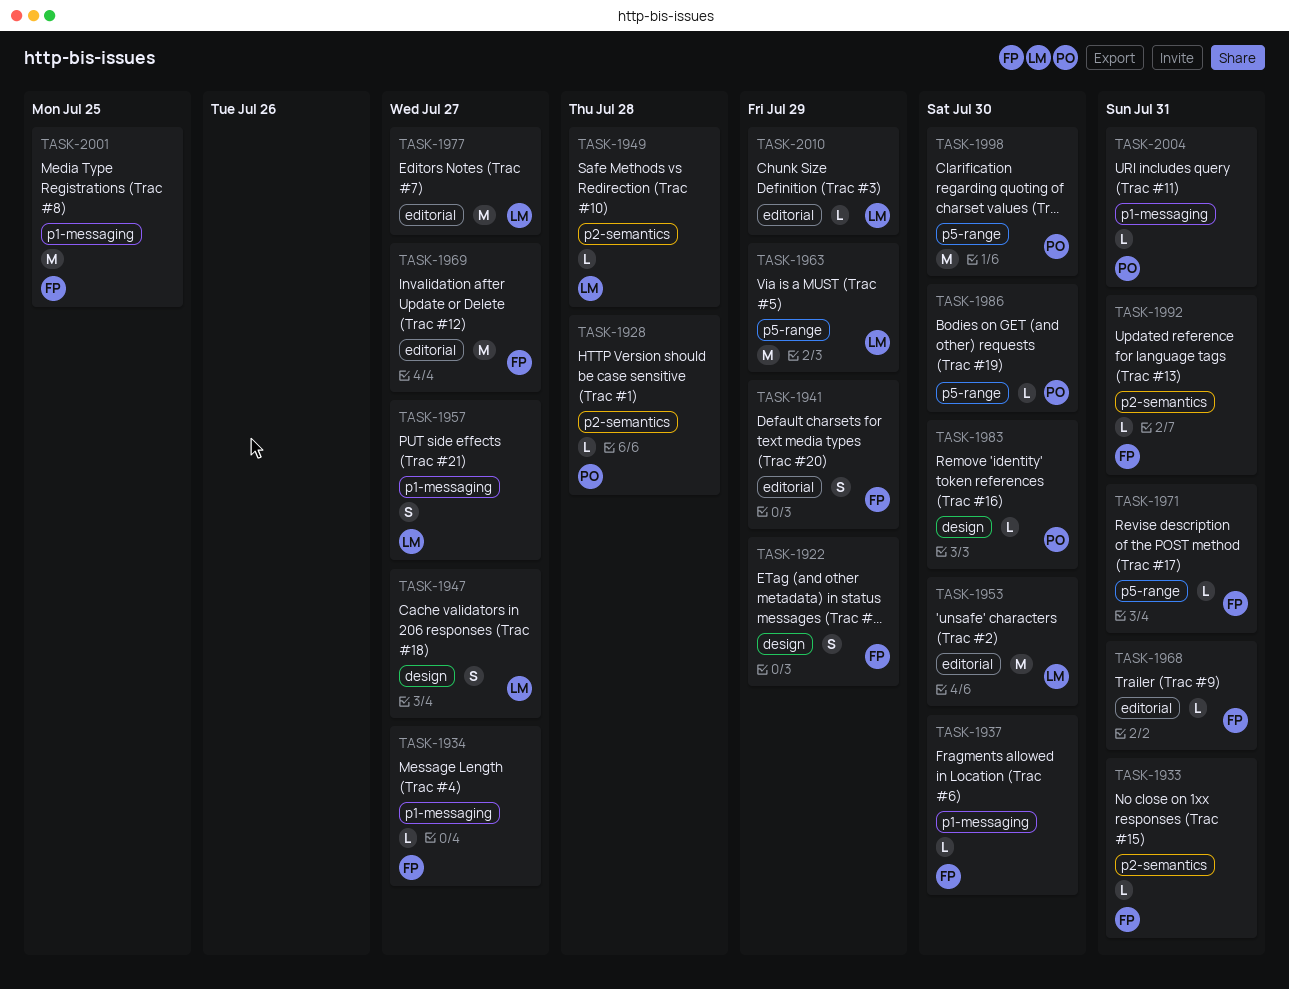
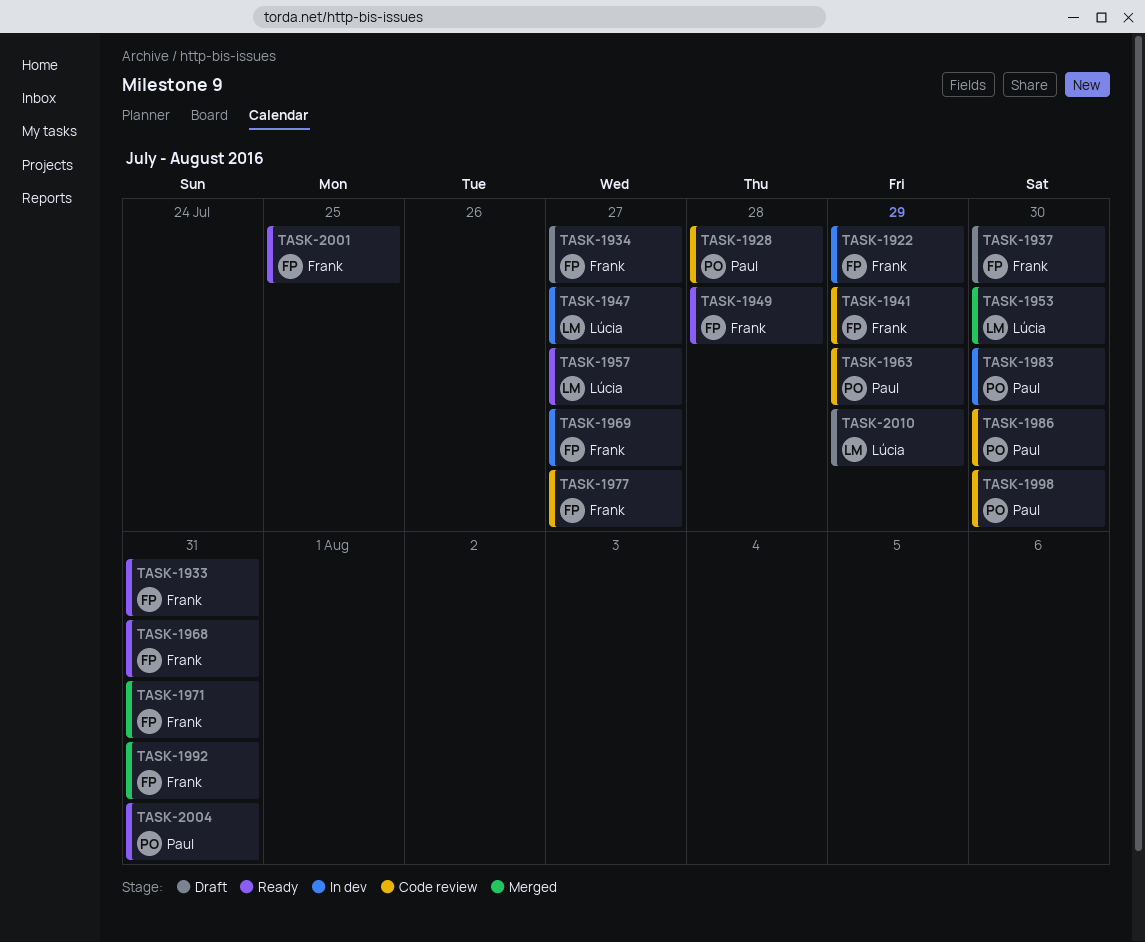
TASK-1949, owner: Lúcia -> Frank
TASK-1963, owner: Lúcia -> Paul
TASK-1977, owner: Lúcia -> Frank

